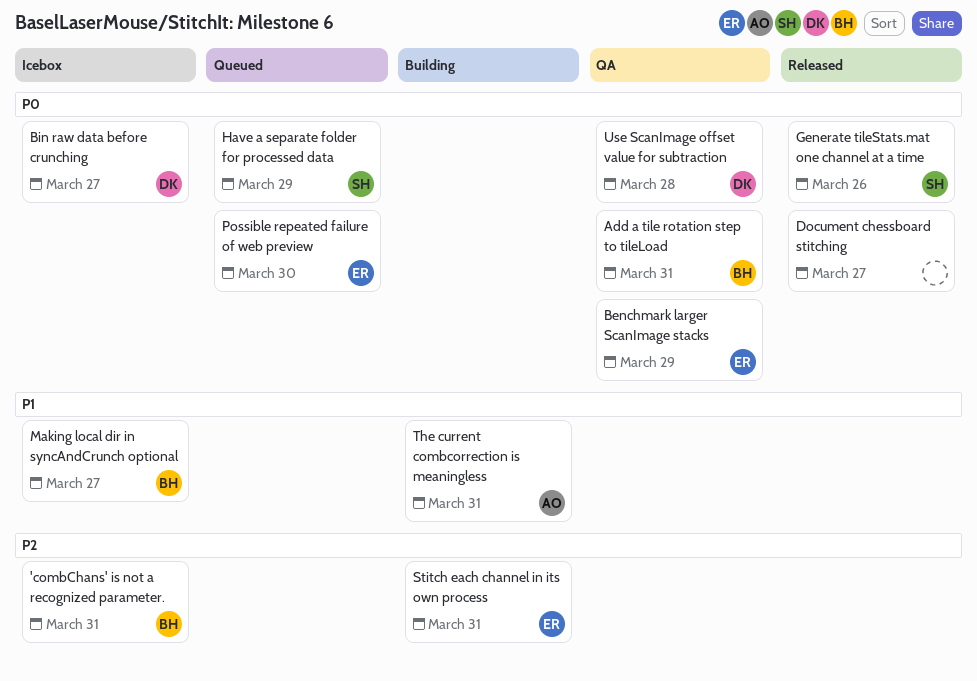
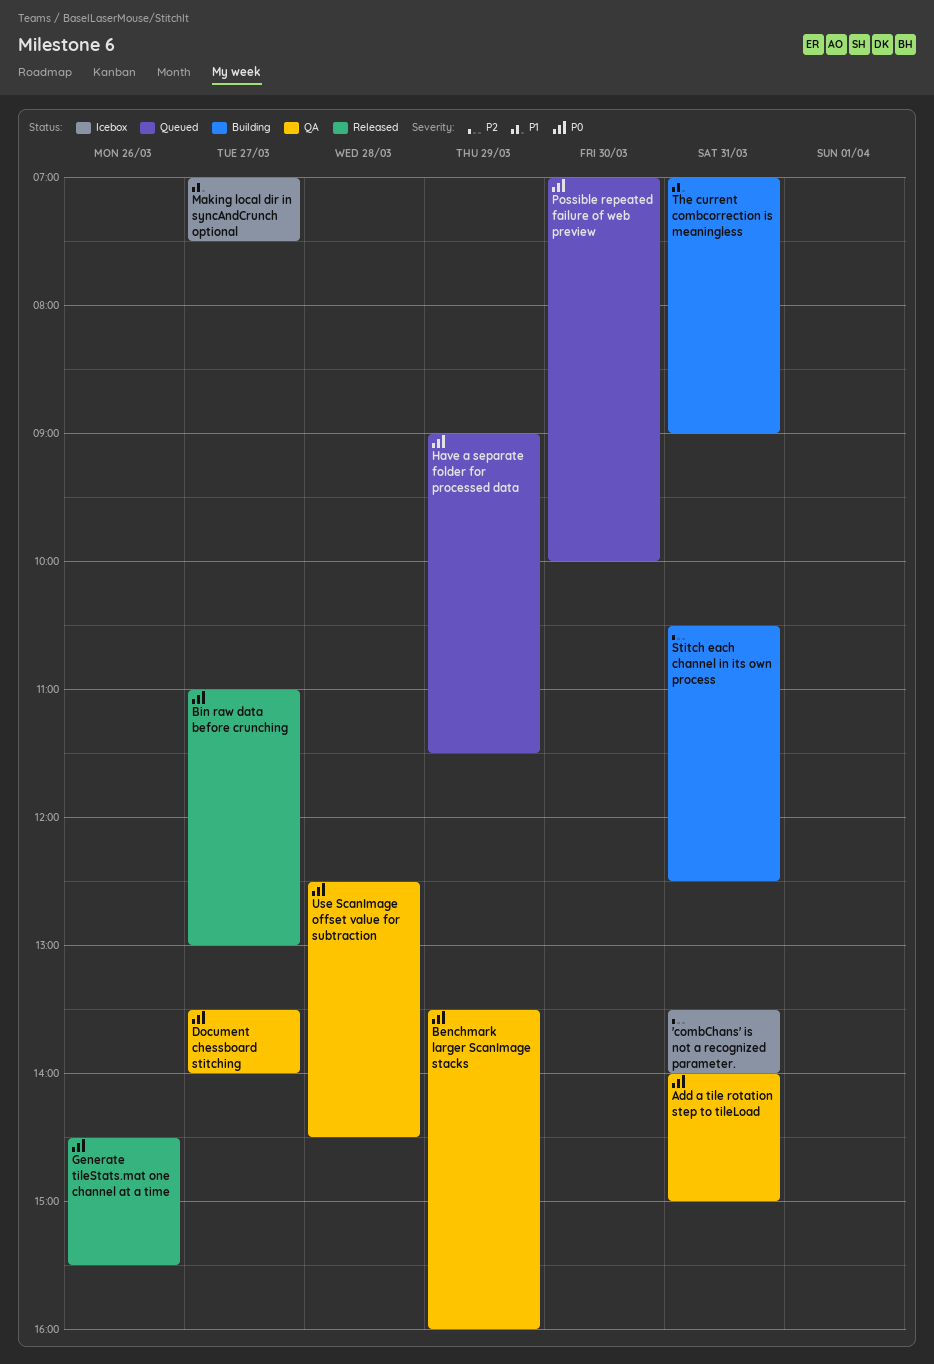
Bin raw data before crunching, status: Icebox -> Released
Document chessboard stitching, status: Released -> QA

